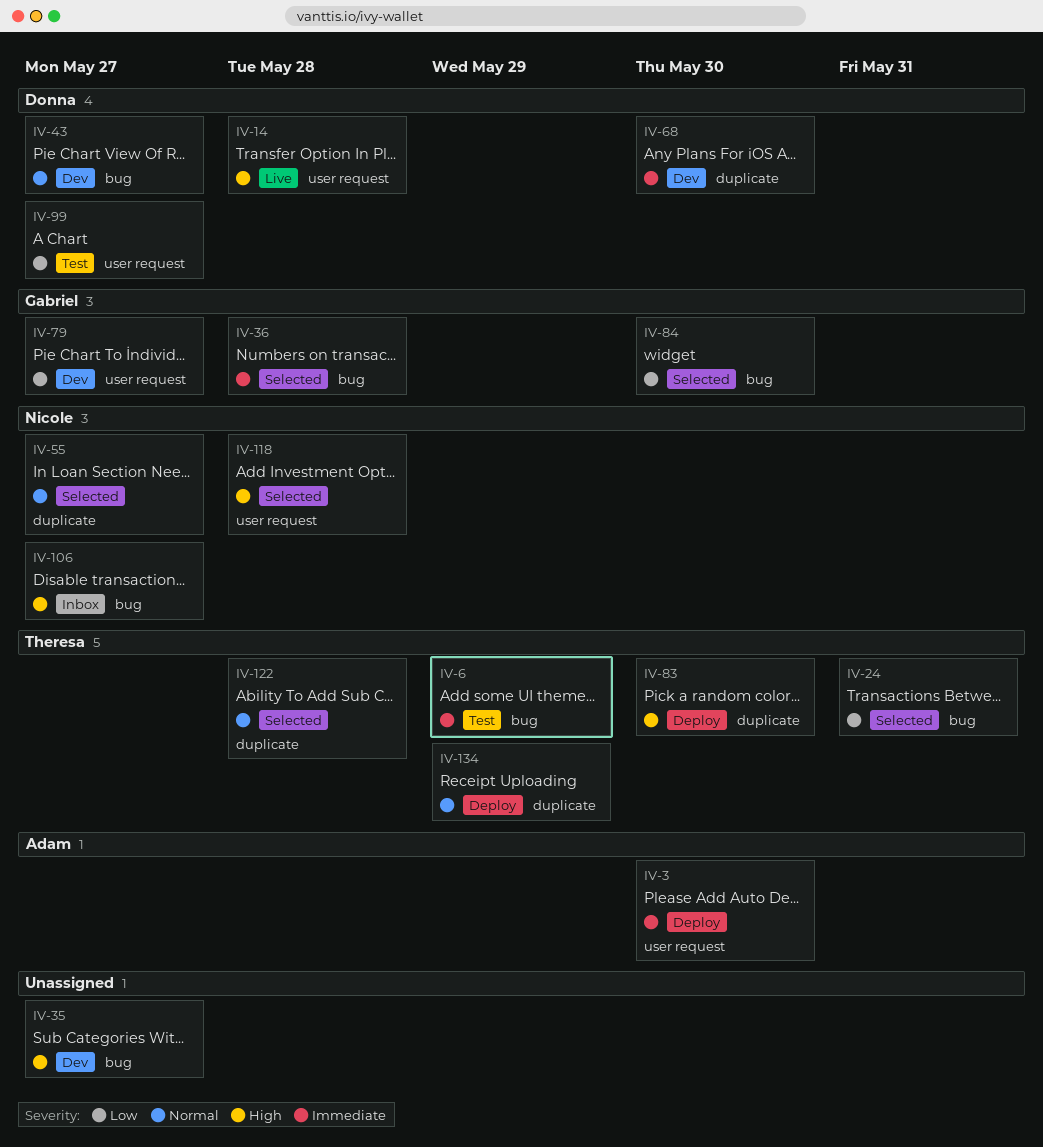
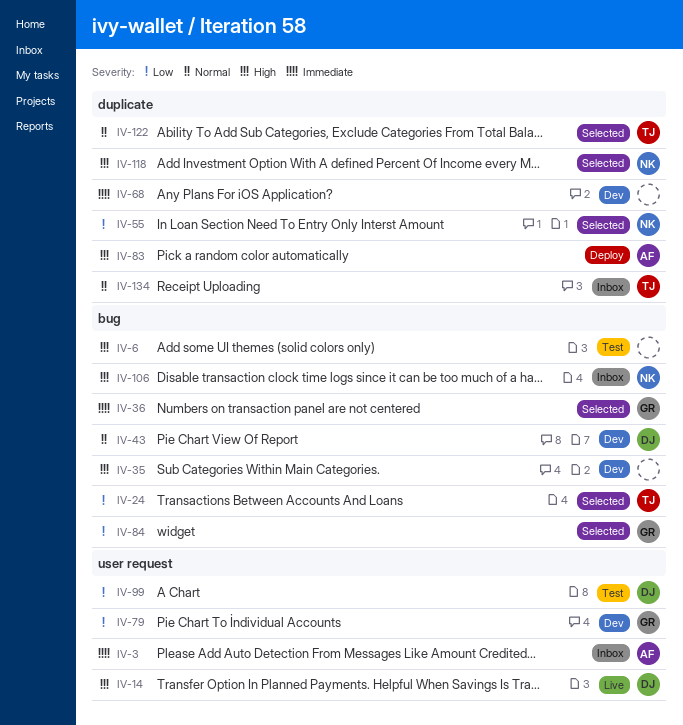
IV-3, status: Deploy -> Inbox
IV-6, owner: Theresa -> none
IV-6, priority: Immediate -> High
IV-55, priority: Normal -> Low
IV-68, owner: Donna -> none
IV-83, owner: Theresa -> Adam
IV-118, label: user request -> duplicate
IV-134, status: Deploy -> Inbox

